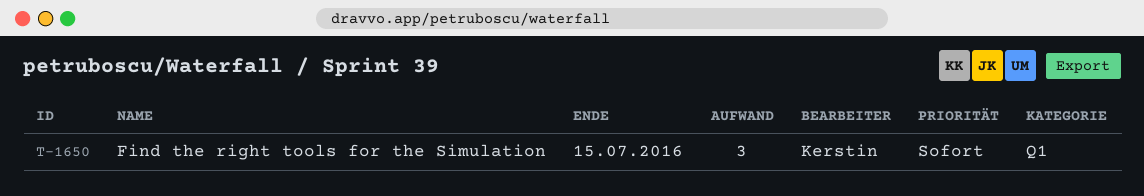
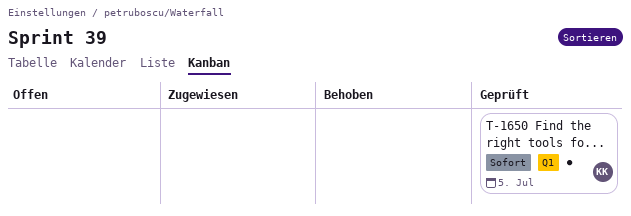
T-1650, estimate: 3 -> 1
T-1650, due: Jul 15 -> Jul 5

